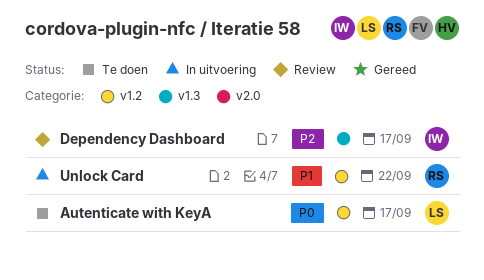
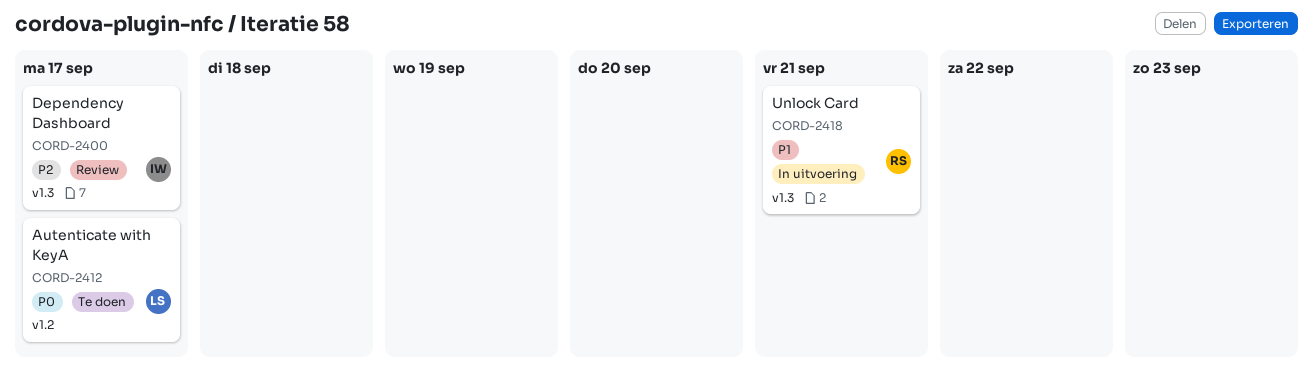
Unlock Card, label: v1.2 -> v1.3
Unlock Card, due: Sep 22 -> Sep 21

